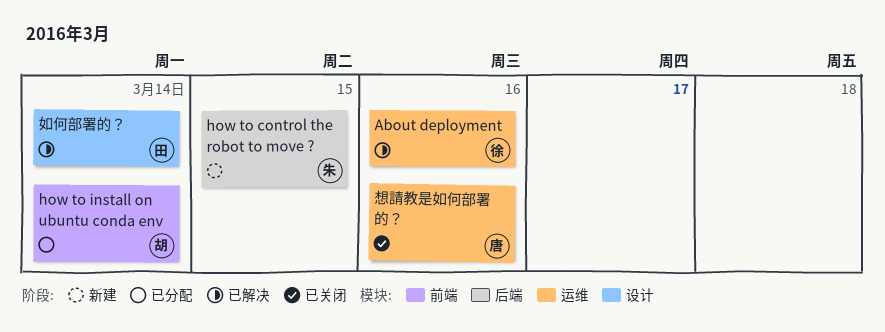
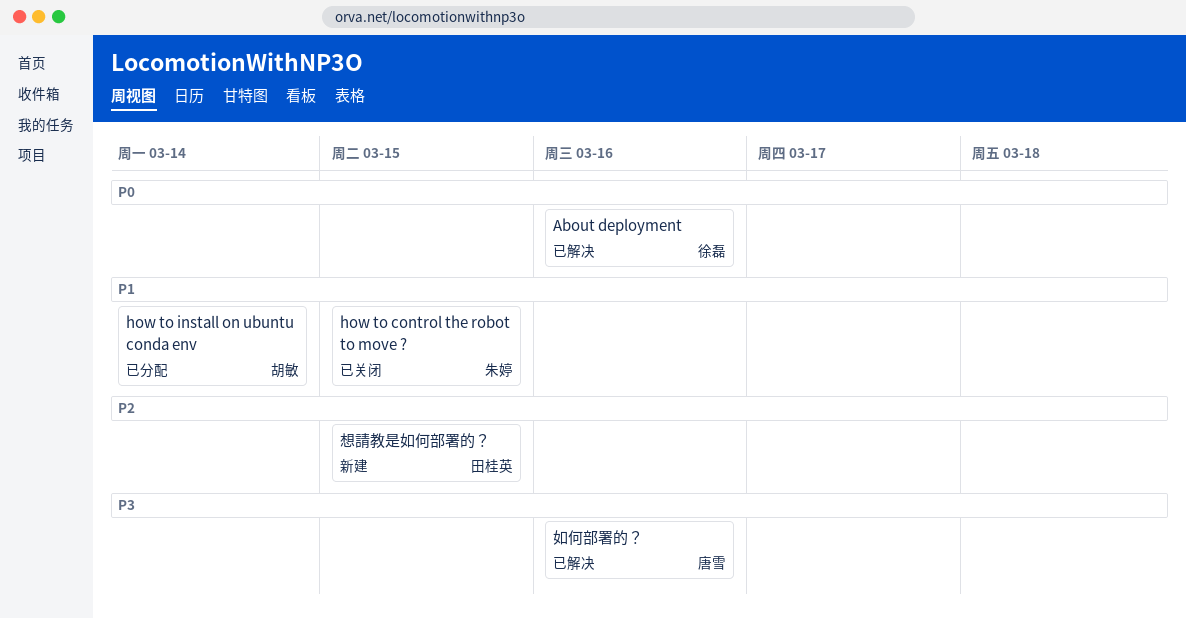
how to control the robot to move ?, status: 新建 -> 已关闭
如何部署的？, owner: 田桂英 -> 唐雪
如何部署的？, due: Mar 14 -> Mar 16
想請教是如何部署的？, status: 已关闭 -> 新建
想請教是如何部署的？, owner: 唐雪 -> 田桂英
想請教是如何部署的？, due: Mar 16 -> Mar 15

